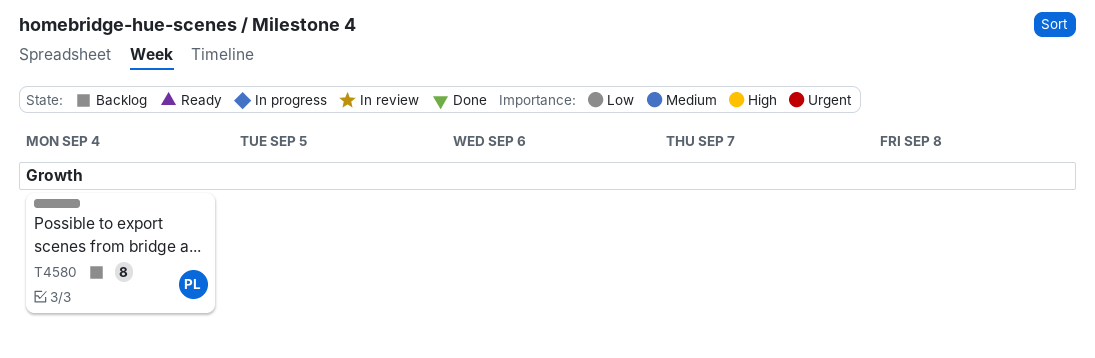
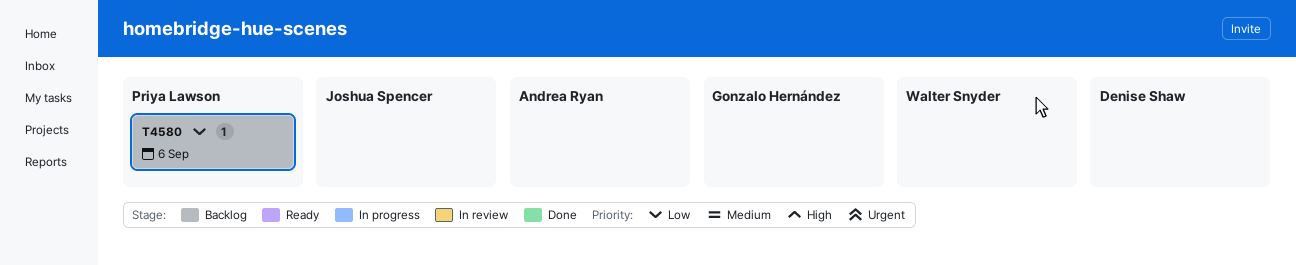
T4580, estimate: 8 -> 1
T4580, day: Sep 4 -> Sep 6

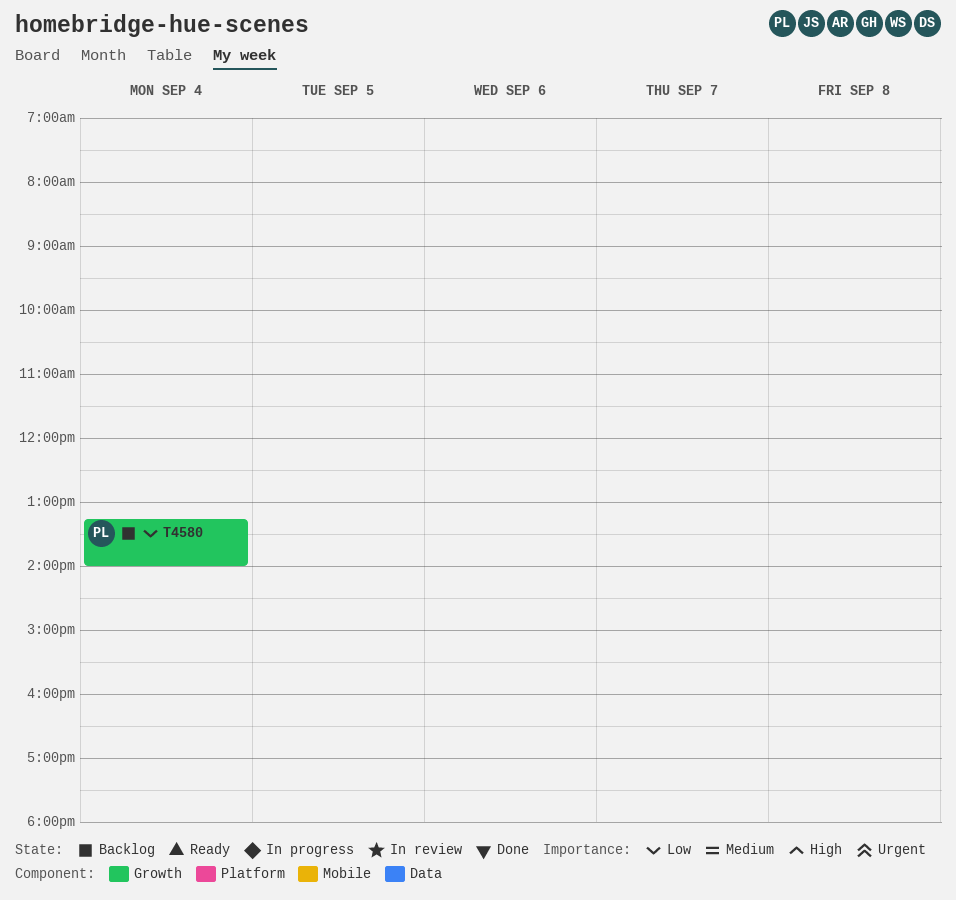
T4580, day: Sep 6 -> Sep 4

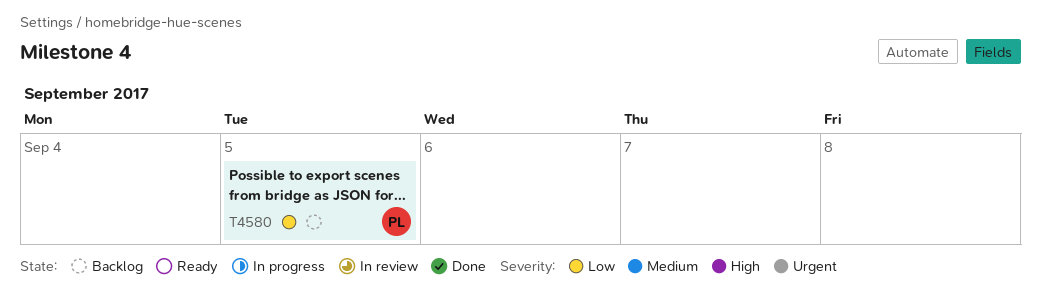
T4580, day: Sep 4 -> Sep 5

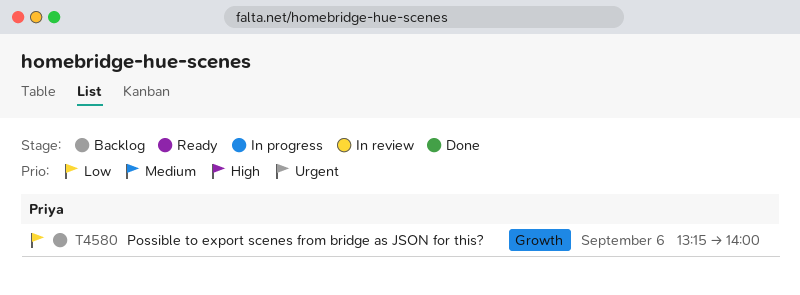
T4580, day: Sep 5 -> Sep 6

